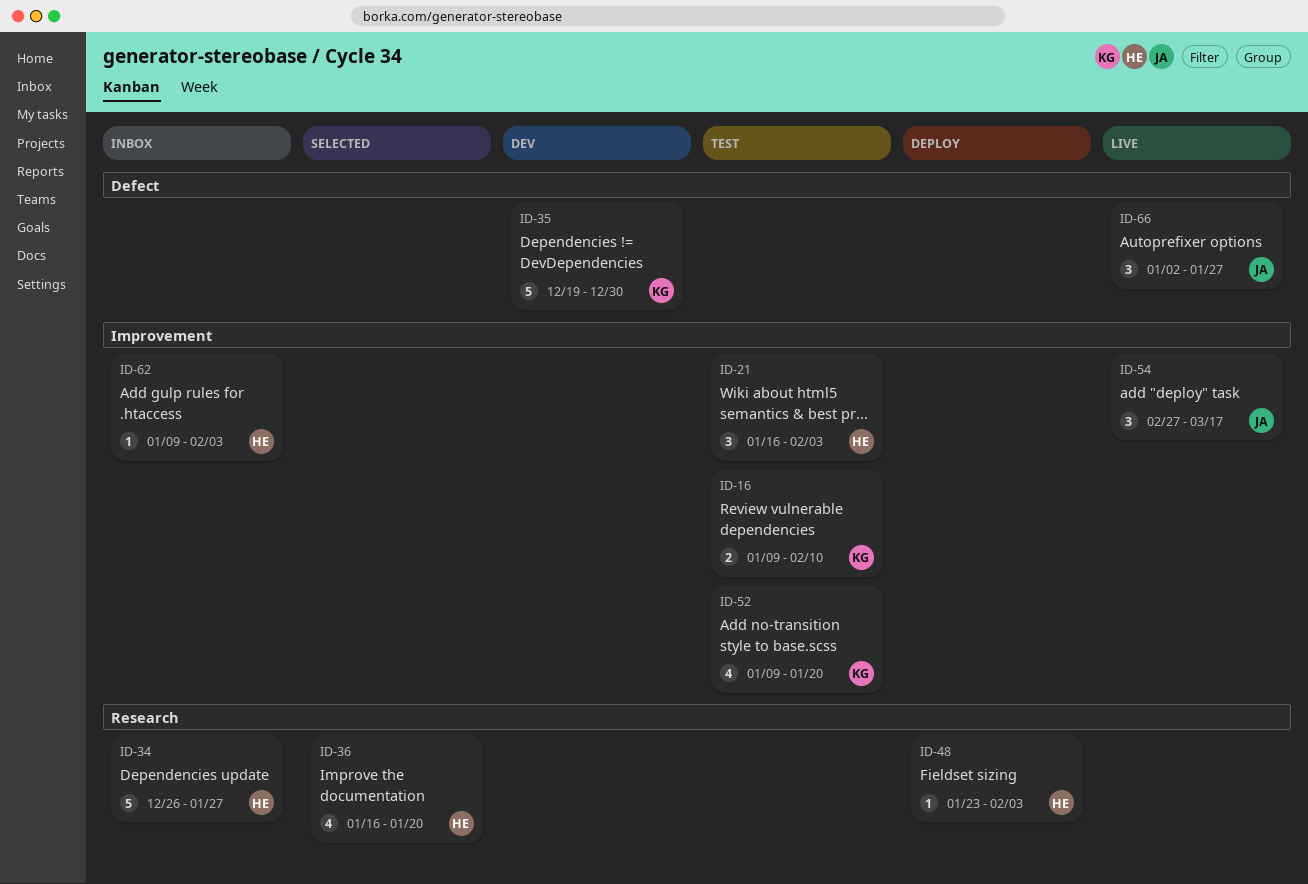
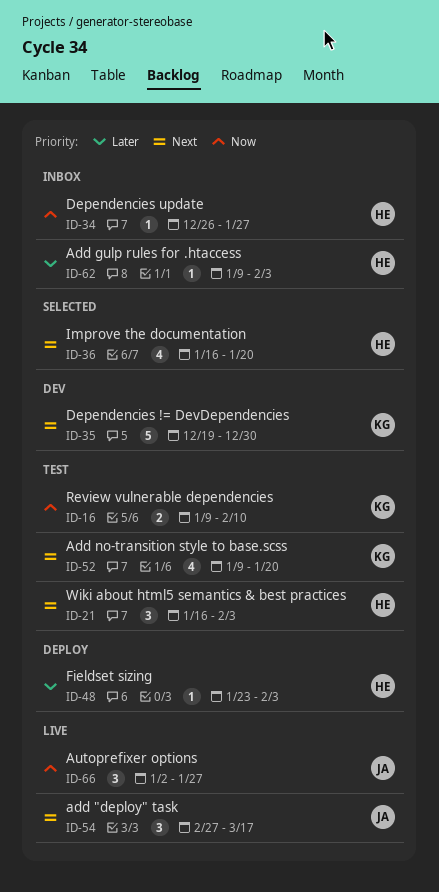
ID-34, estimate: 5 -> 1

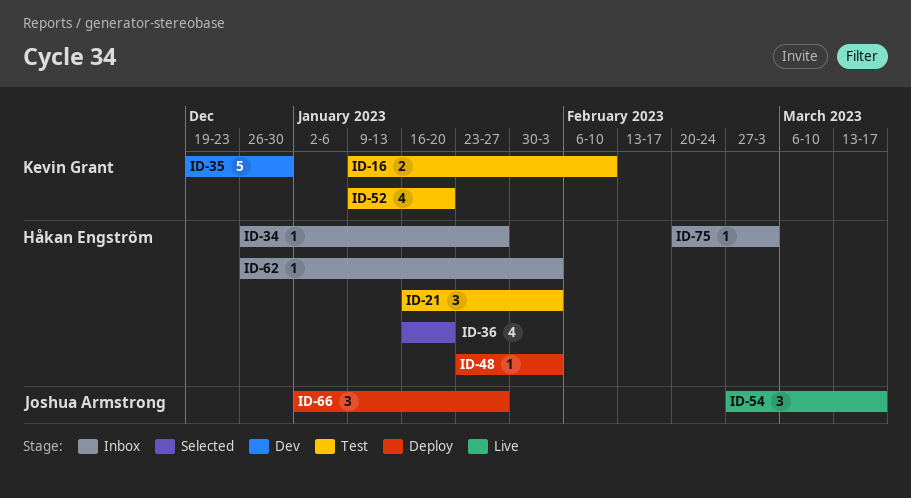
ID-62, start: Jan 9 -> Dec 26
ID-66, status: Live -> Deploy
ID-75: none -> present

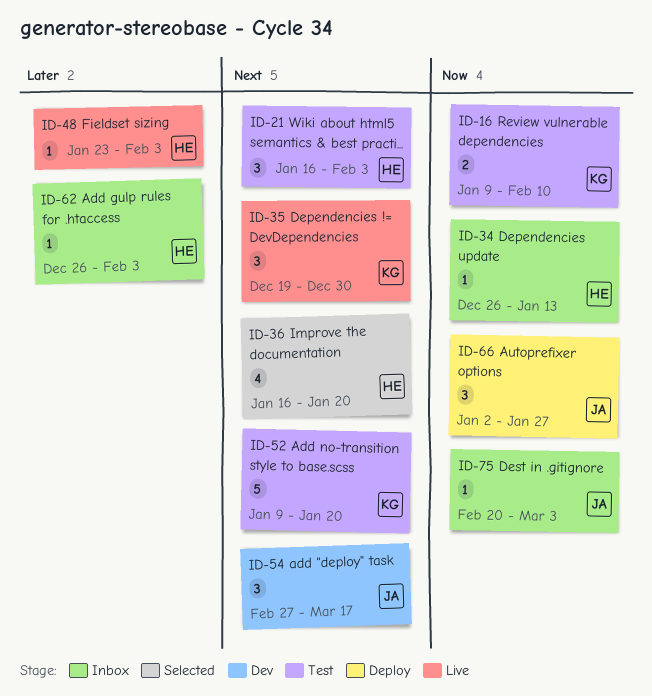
ID-34, due: Jan 27 -> Jan 13
ID-35, status: Dev -> Live
ID-35, estimate: 5 -> 3
ID-48, status: Deploy -> Live
ID-52, estimate: 4 -> 5
ID-54, status: Live -> Dev
ID-75, owner: Håkan Engström -> Joshua Armstrong

